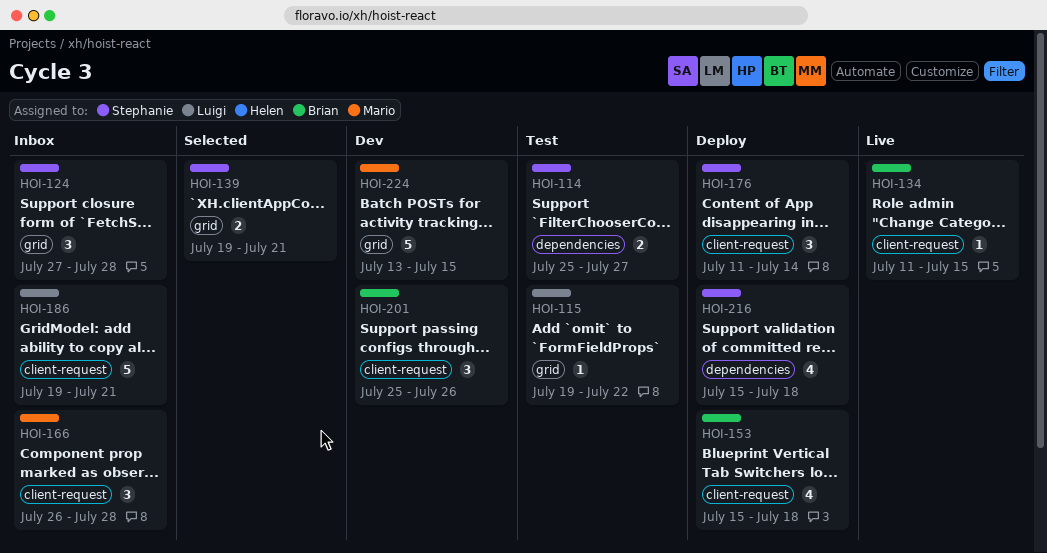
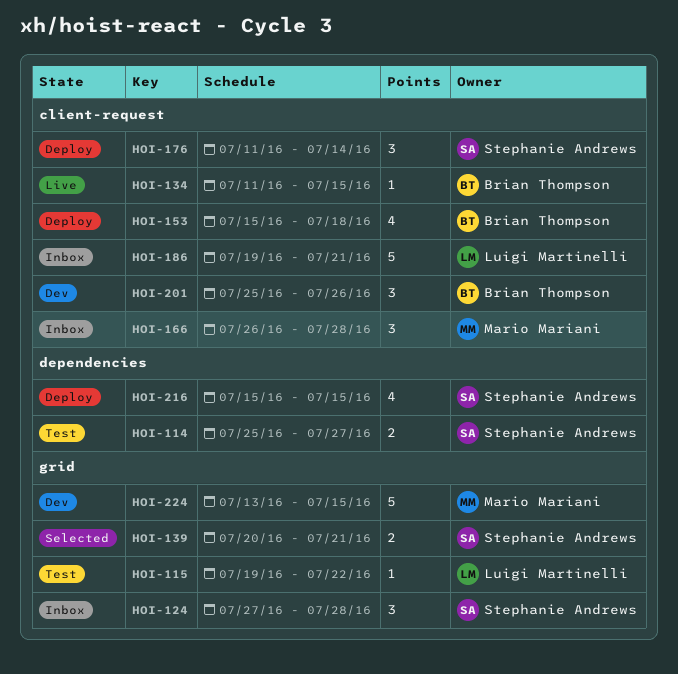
HOI-139, start: Jul 19 -> Jul 20
HOI-216, due: Jul 18 -> Jul 15

